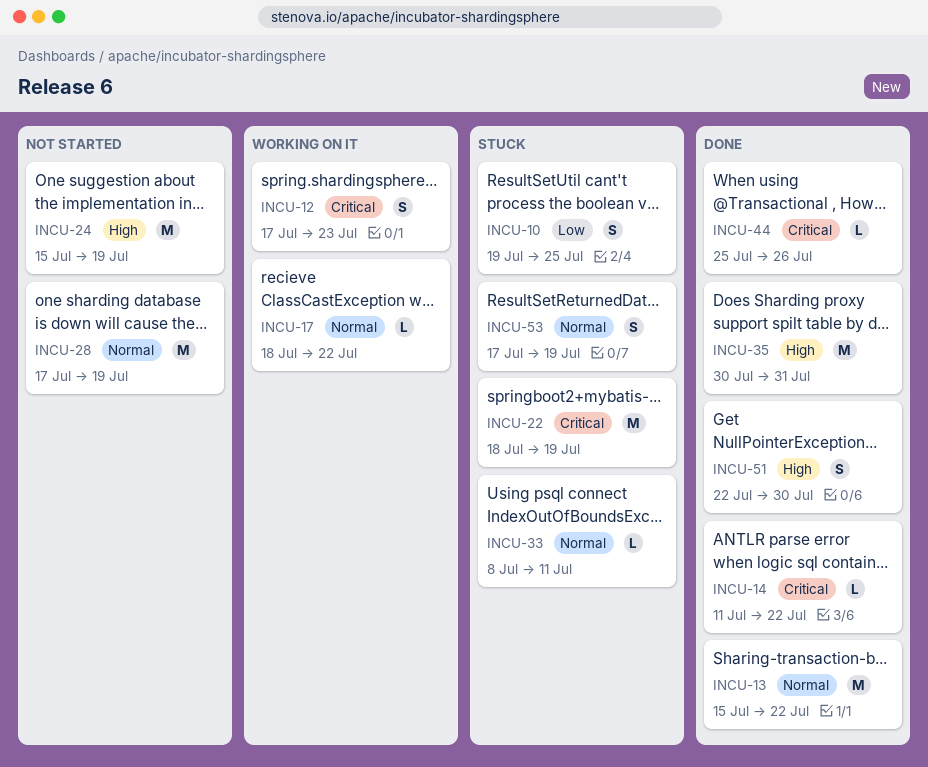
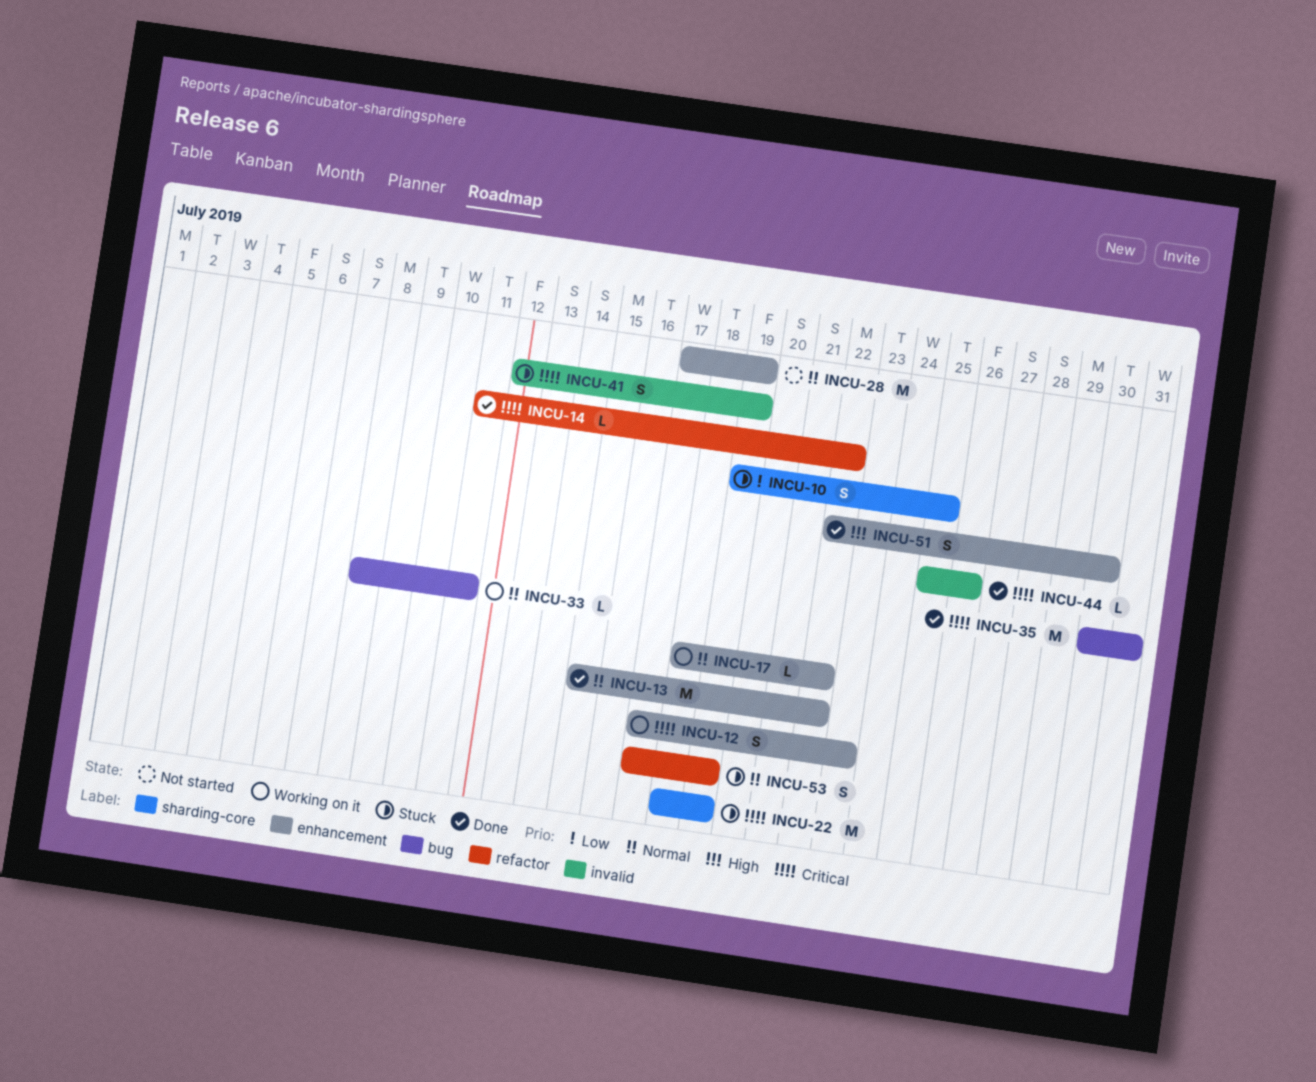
INCU-24: present -> none
INCU-33, status: Stuck -> Working on it
INCU-35, priority: High -> Critical
INCU-41: none -> present

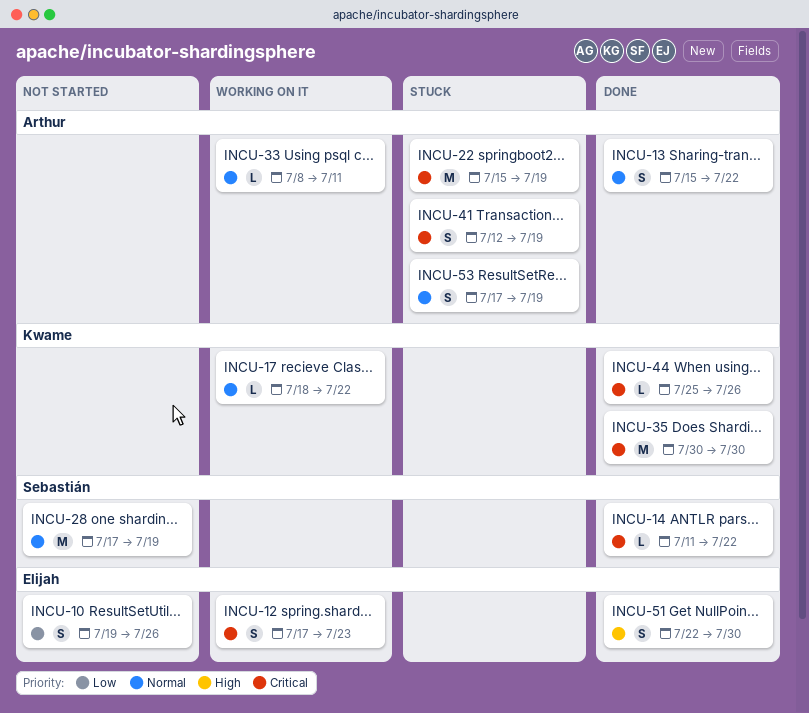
INCU-10, status: Stuck -> Not started
INCU-10, due: Jul 25 -> Jul 26
INCU-13, estimate: M -> S
INCU-22, start: Jul 18 -> Jul 15
INCU-35, due: Jul 31 -> Jul 30

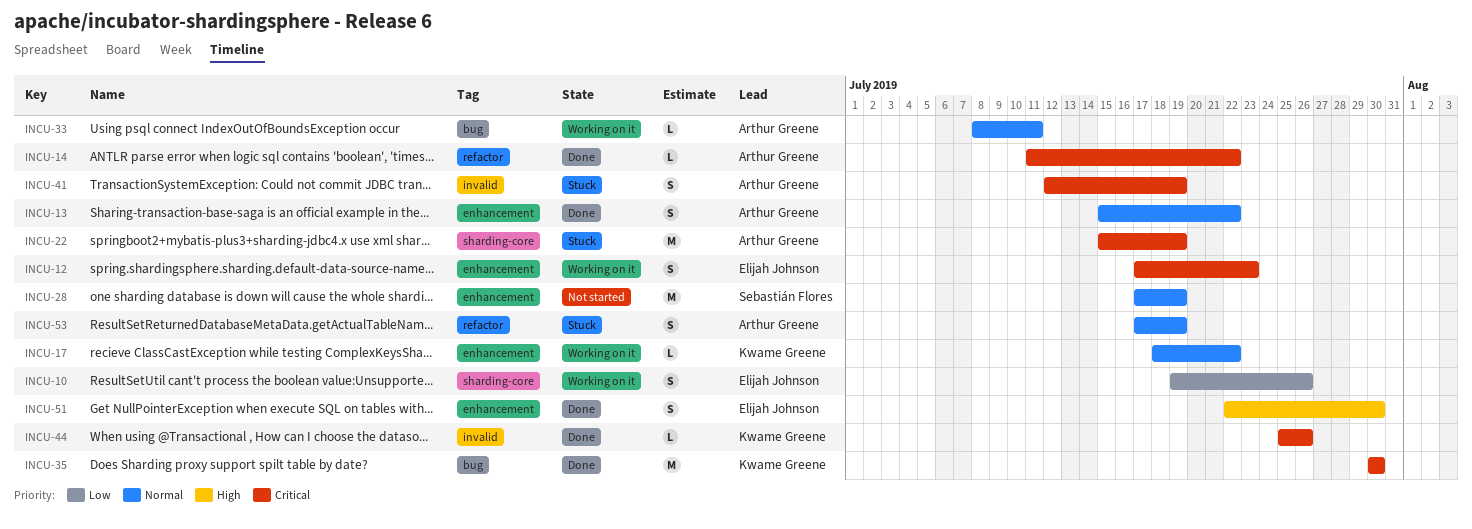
INCU-10, status: Not started -> Working on it
INCU-14, owner: Sebastián Flores -> Arthur Greene

